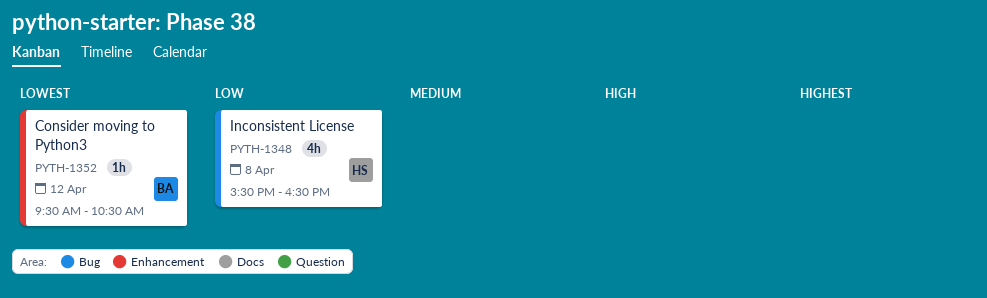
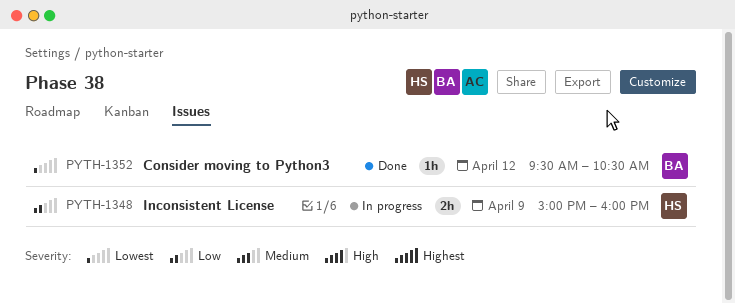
PYTH-1348, estimate: 4h -> 2h
PYTH-1348, day: Apr 8 -> Apr 9
PYTH-1348, begins: 15:30 -> 15:00
PYTH-1348, ends: 16:30 -> 16:00

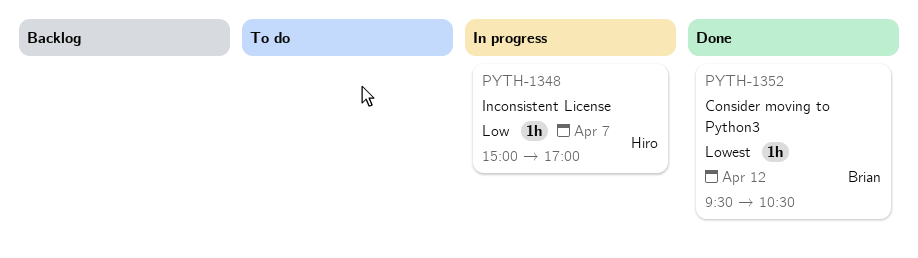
PYTH-1348, estimate: 2h -> 1h
PYTH-1348, day: Apr 9 -> Apr 7
PYTH-1348, ends: 16:00 -> 17:00

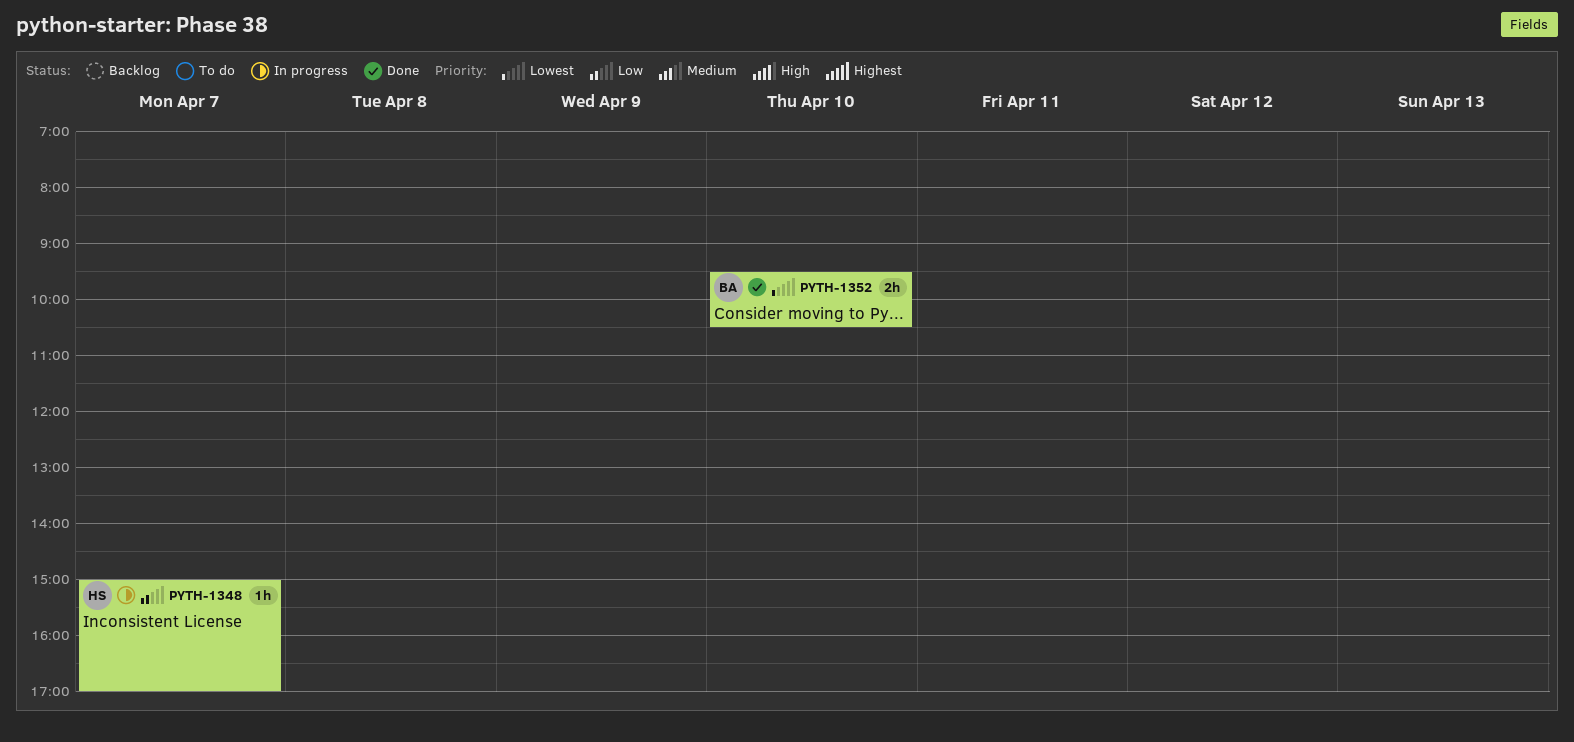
PYTH-1352, estimate: 1h -> 2h
PYTH-1352, day: Apr 12 -> Apr 10

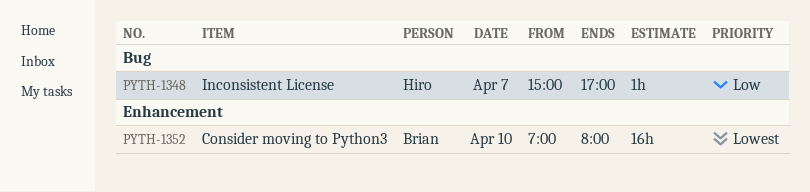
PYTH-1352, estimate: 2h -> 16h
PYTH-1352, begins: 09:30 -> 07:00
PYTH-1352, ends: 10:30 -> 08:00

